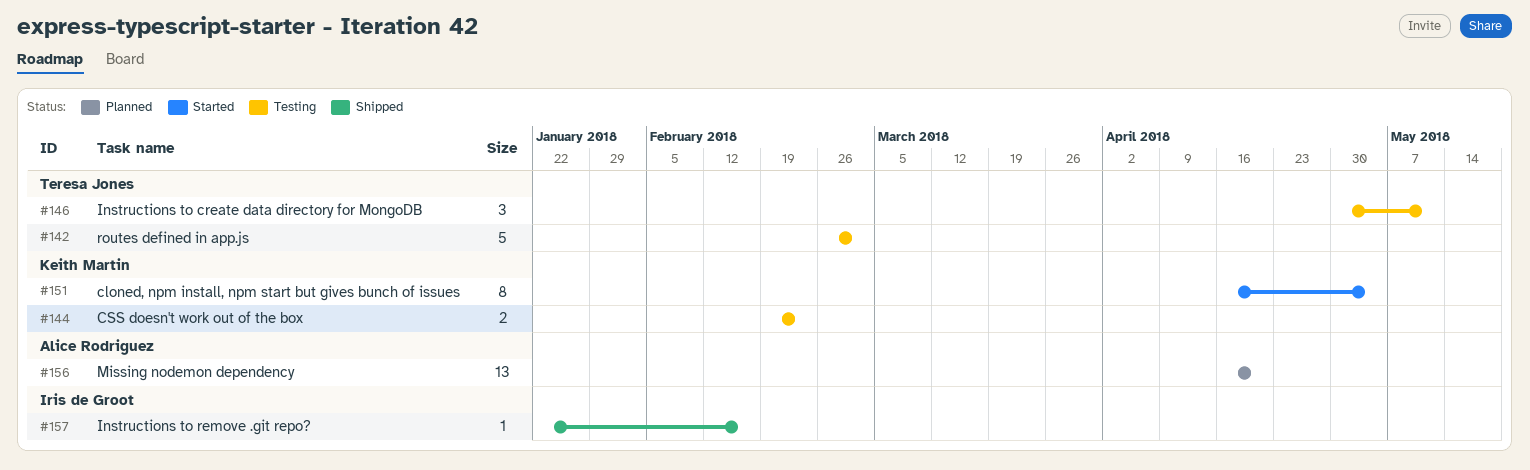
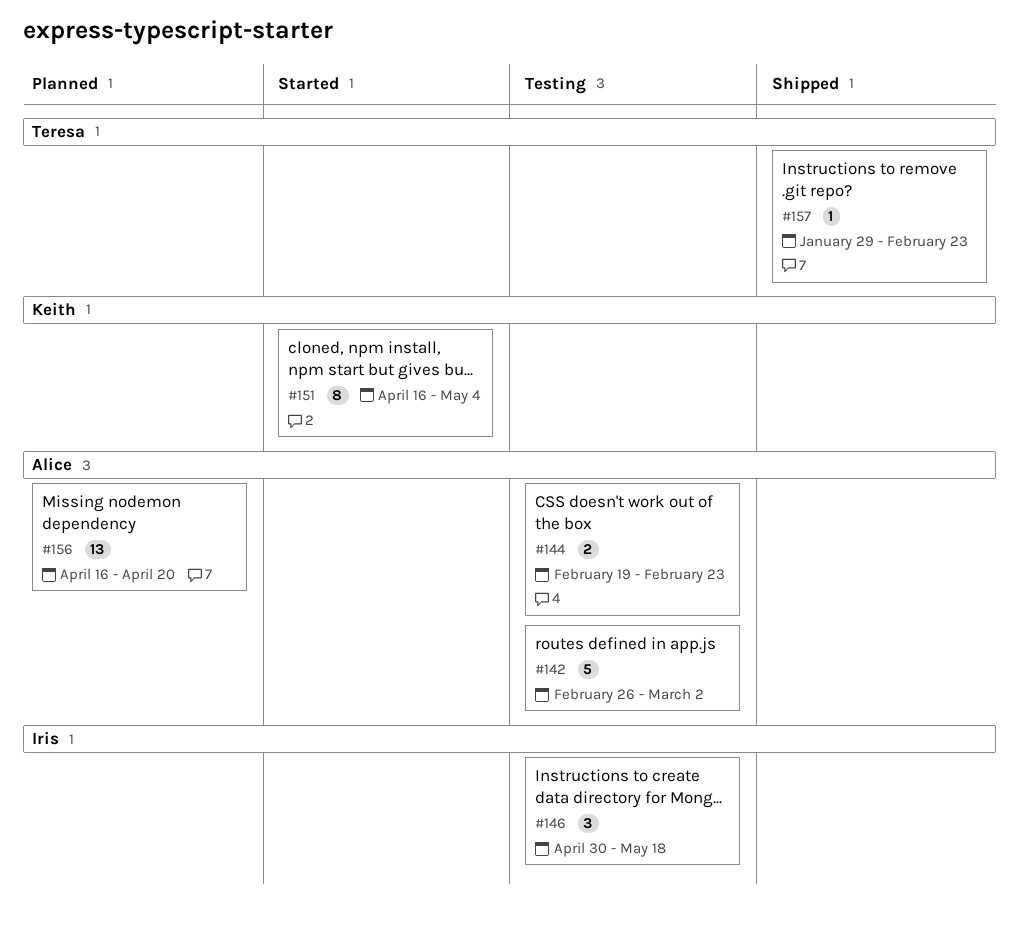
#142, owner: Teresa Jones -> Alice Rodriguez
#144, owner: Keith Martin -> Alice Rodriguez
#146, owner: Teresa Jones -> Iris de Groot
#146, due: May 11 -> May 18
#157, owner: Iris de Groot -> Teresa Jones
#157, start: Jan 22 -> Jan 29
#157, due: Feb 16 -> Feb 23

